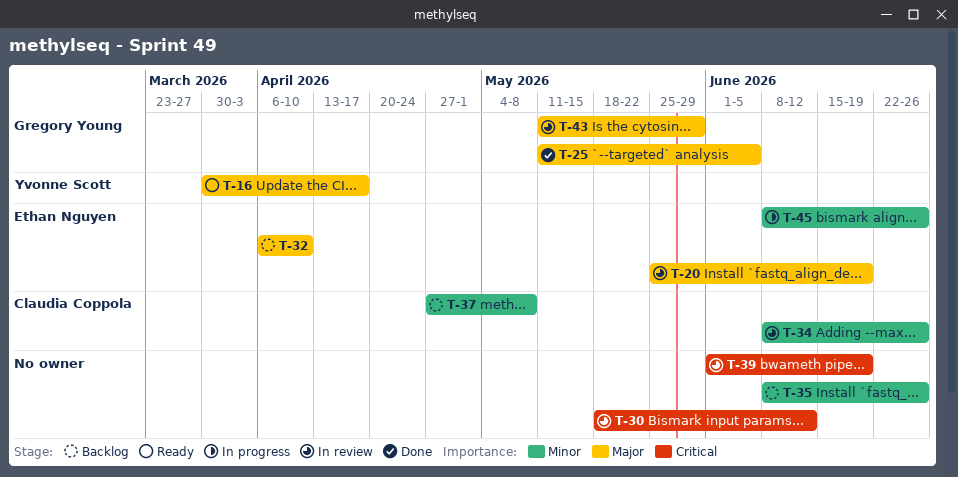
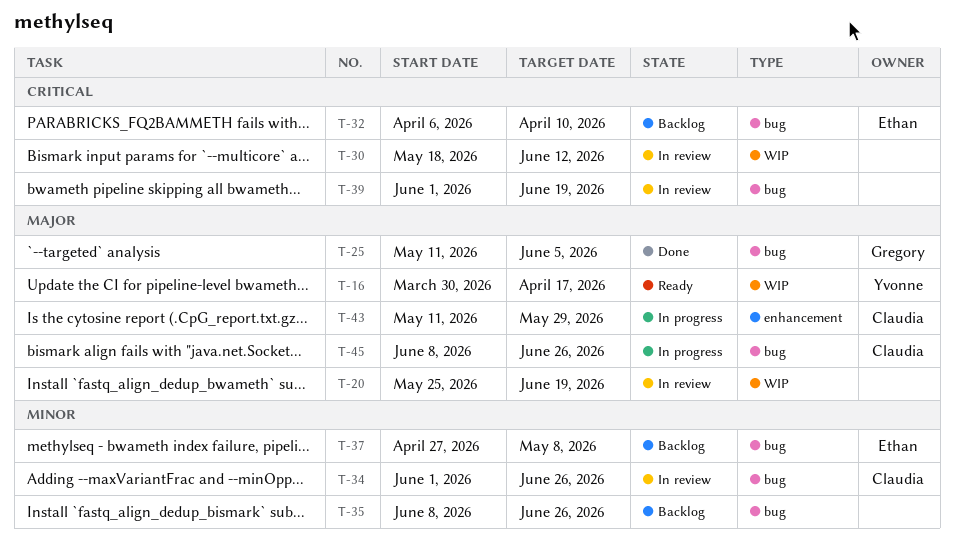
T-20, owner: Ethan Nguyen -> none
T-32, priority: Major -> Critical
T-34, start: Jun 8 -> Jun 1
T-37, owner: Claudia Coppola -> Ethan Nguyen
T-43, status: In review -> In progress
T-43, owner: Gregory Young -> Claudia Coppola
T-45, owner: Ethan Nguyen -> Claudia Coppola
T-45, priority: Minor -> Major

